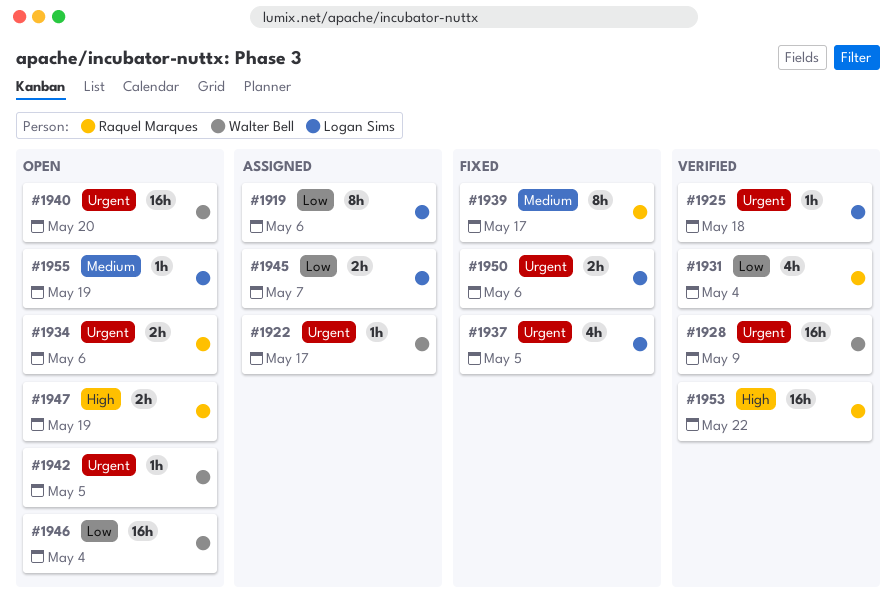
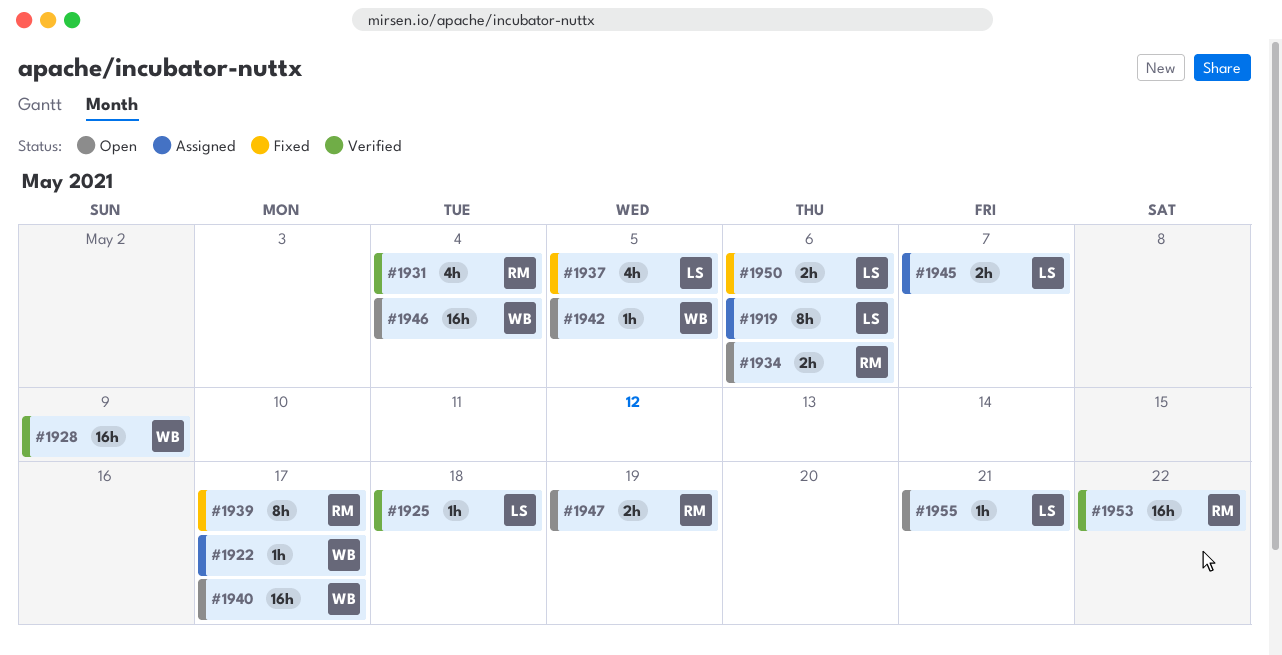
#1940, due: May 20 -> May 17
#1955, due: May 19 -> May 21

